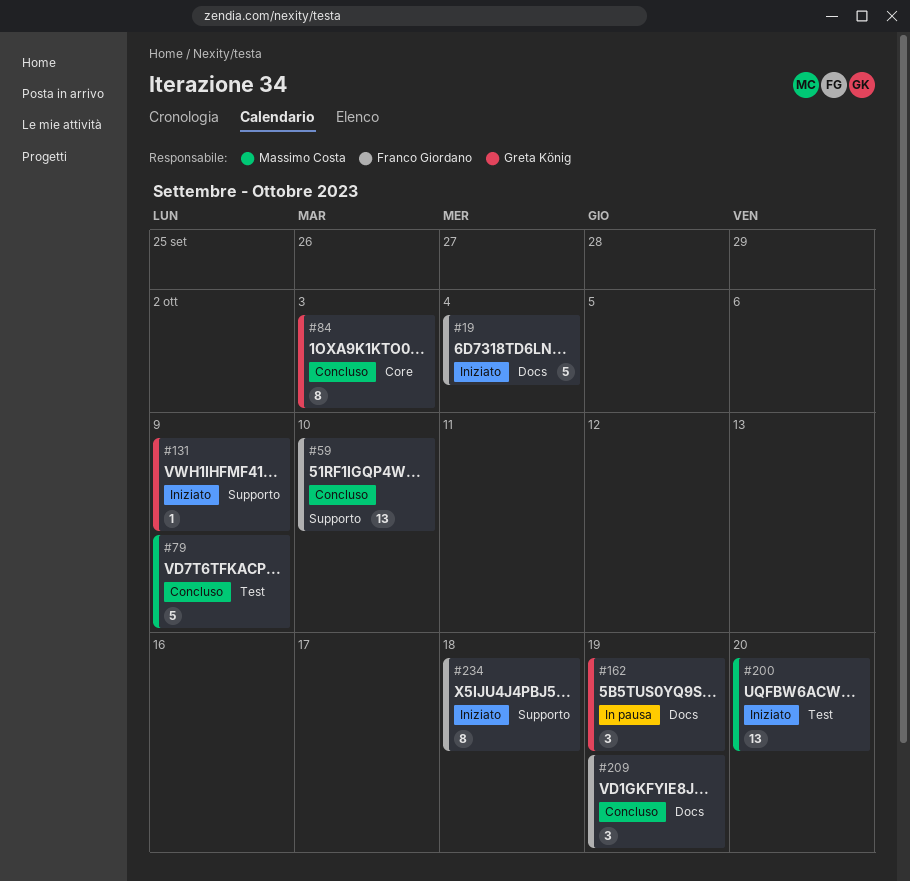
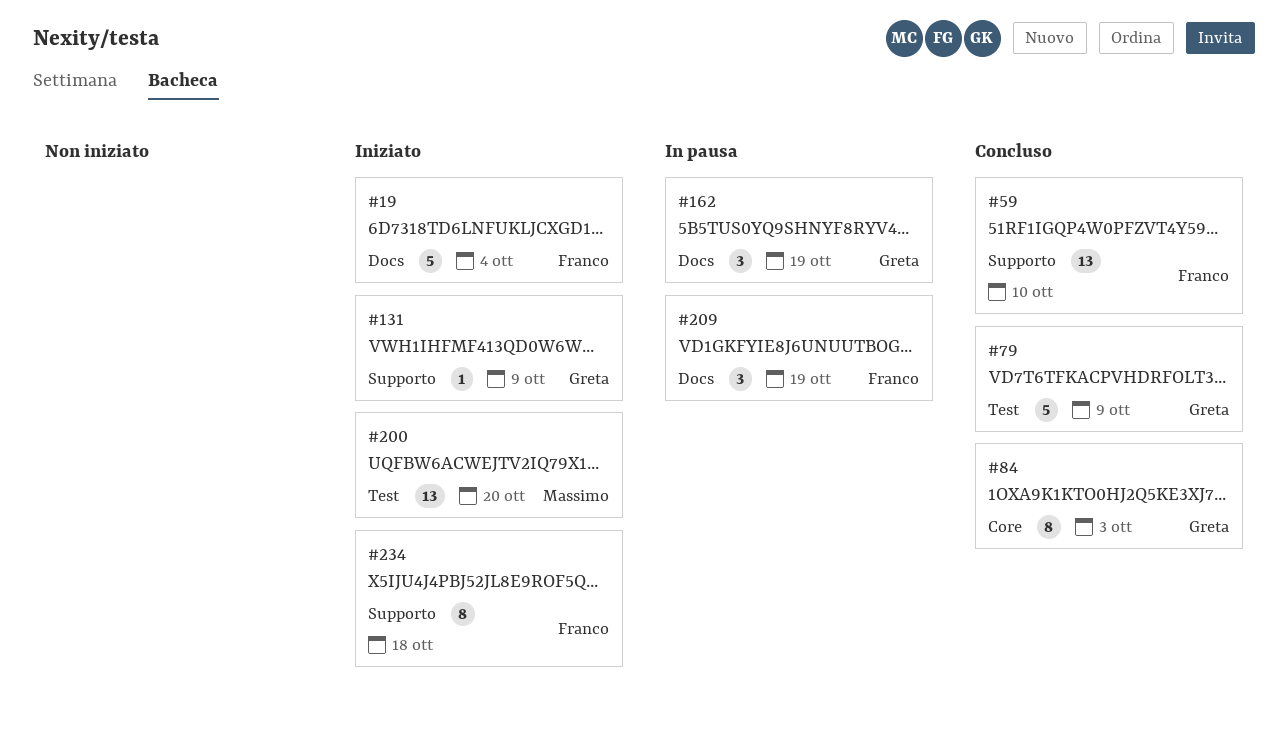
#79, owner: Massimo Costa -> Greta König
#209, status: Concluso -> In pausa

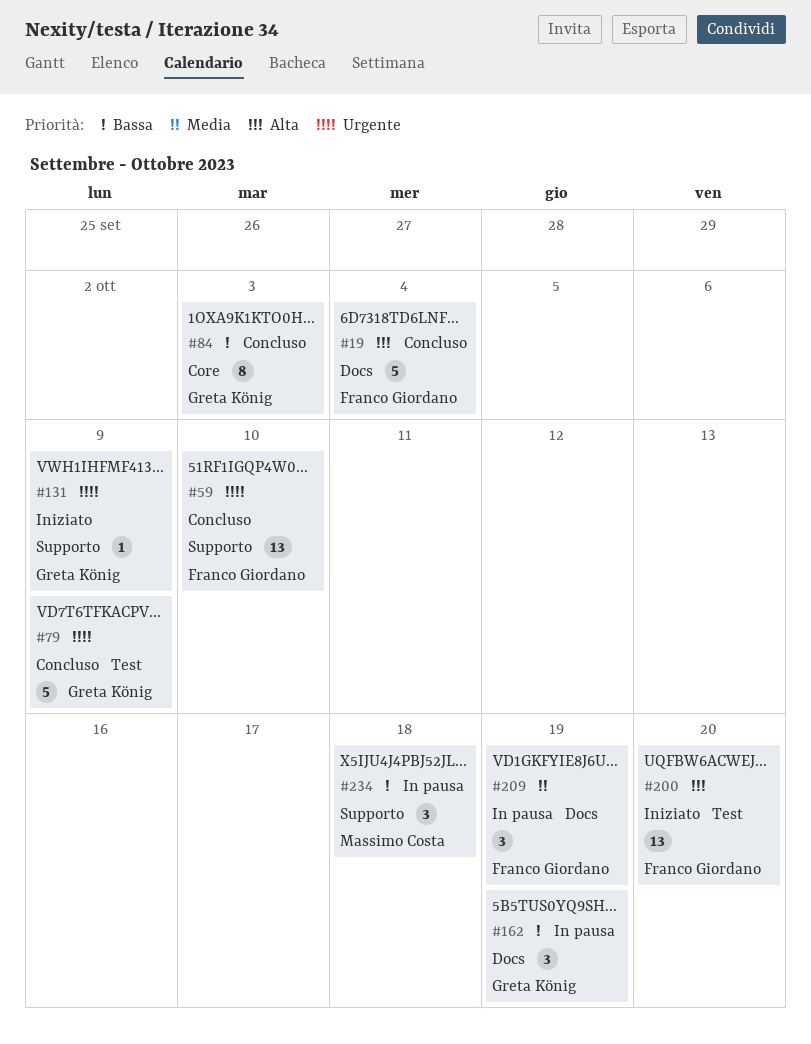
#19, status: Iniziato -> Concluso
#200, owner: Massimo Costa -> Franco Giordano
#234, status: Iniziato -> In pausa
#234, owner: Franco Giordano -> Massimo Costa
#234, estimate: 8 -> 3

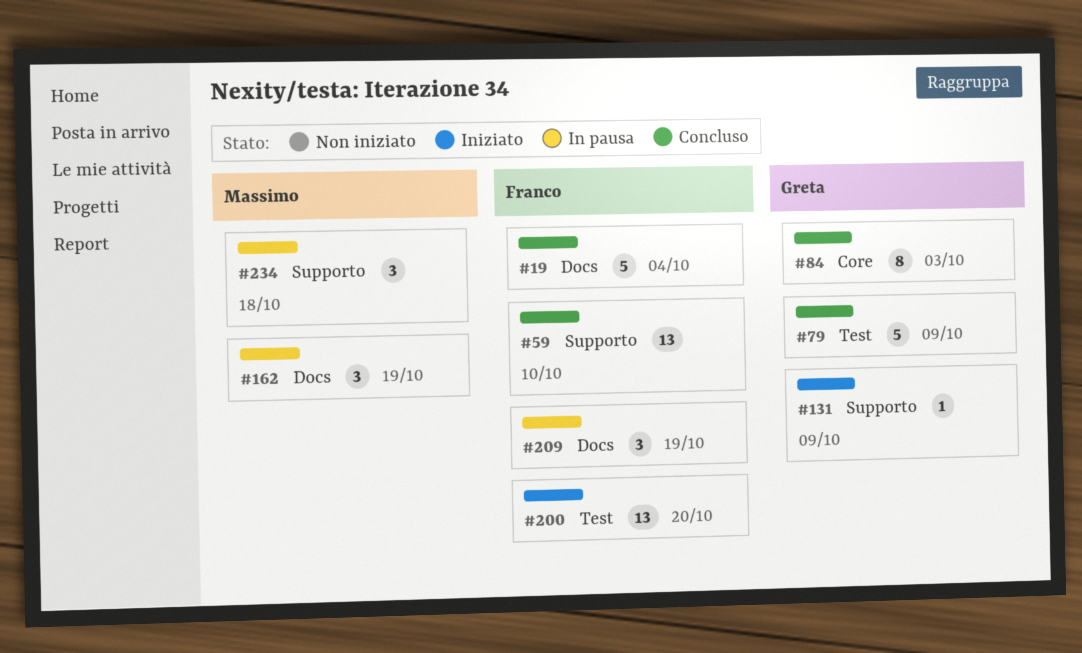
#162, owner: Greta König -> Massimo Costa

